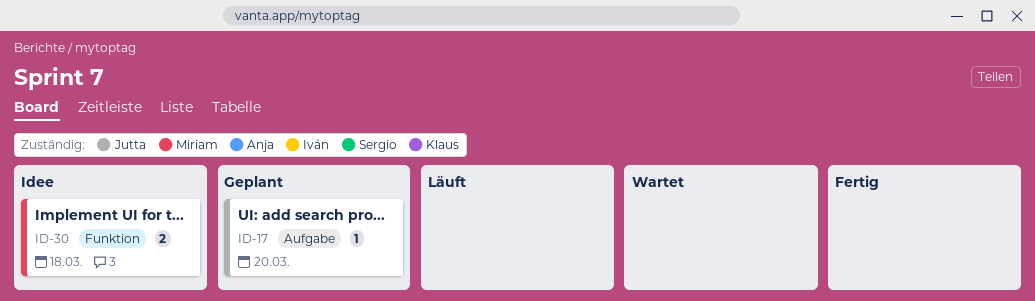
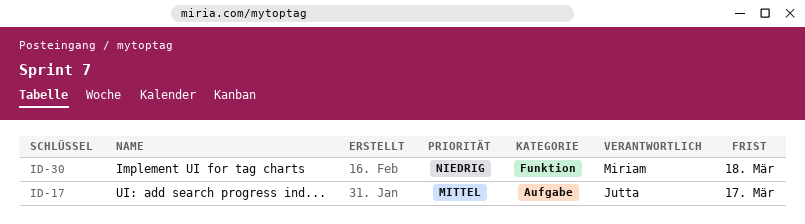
ID-17, due: Mar 20 -> Mar 17

